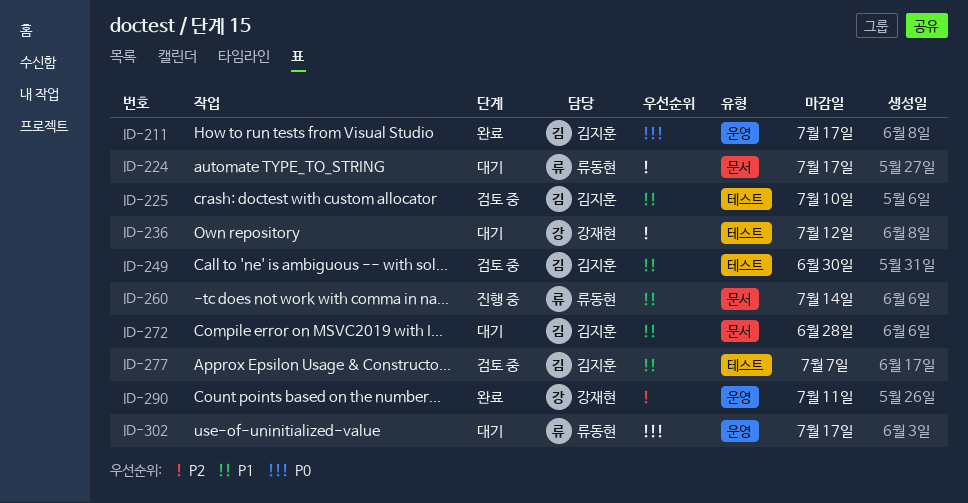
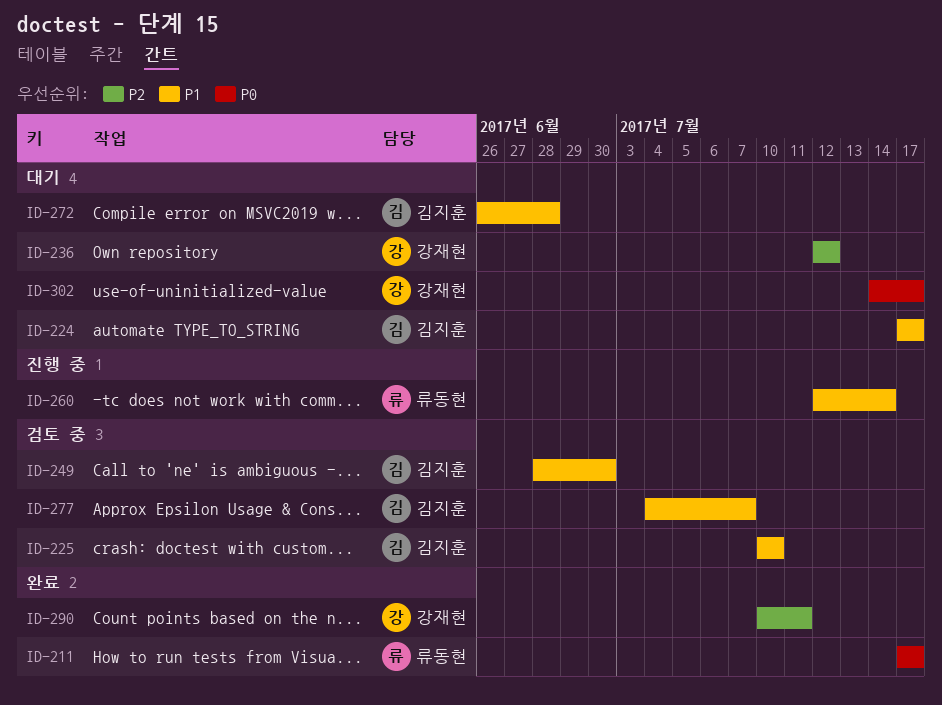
ID-211, owner: 김지훈 -> 류동현
ID-224, owner: 류동현 -> 김지훈
ID-224, priority: P2 -> P1
ID-302, owner: 류동현 -> 강재현

